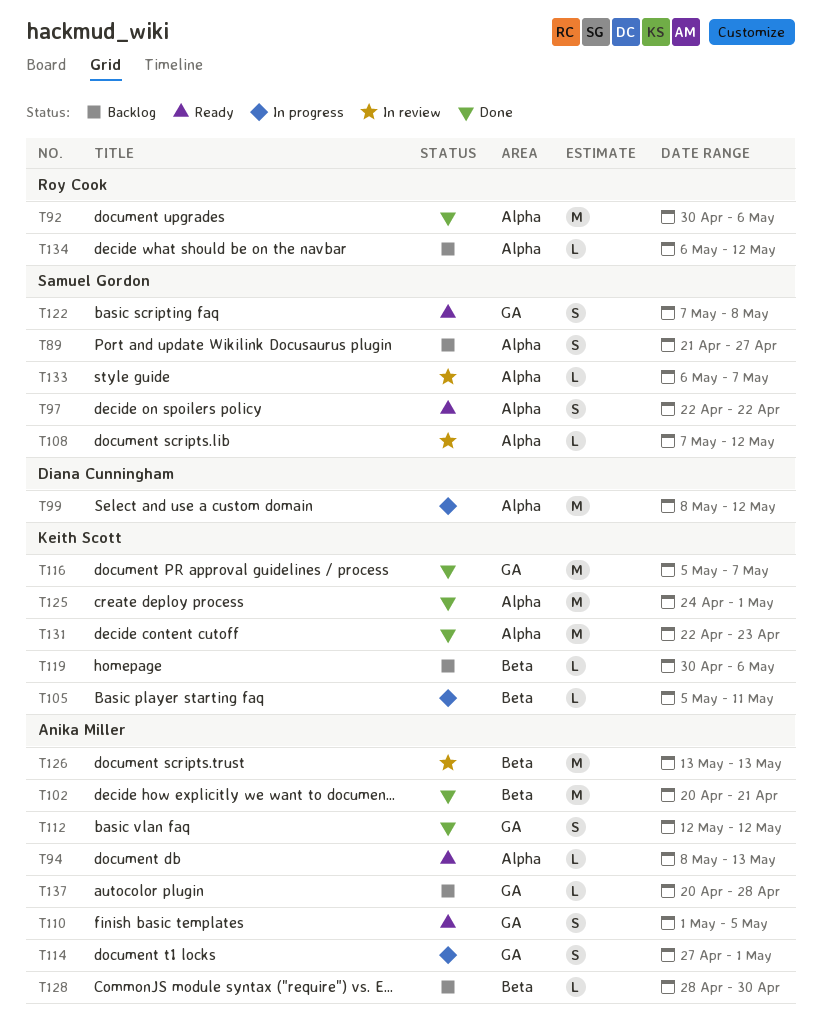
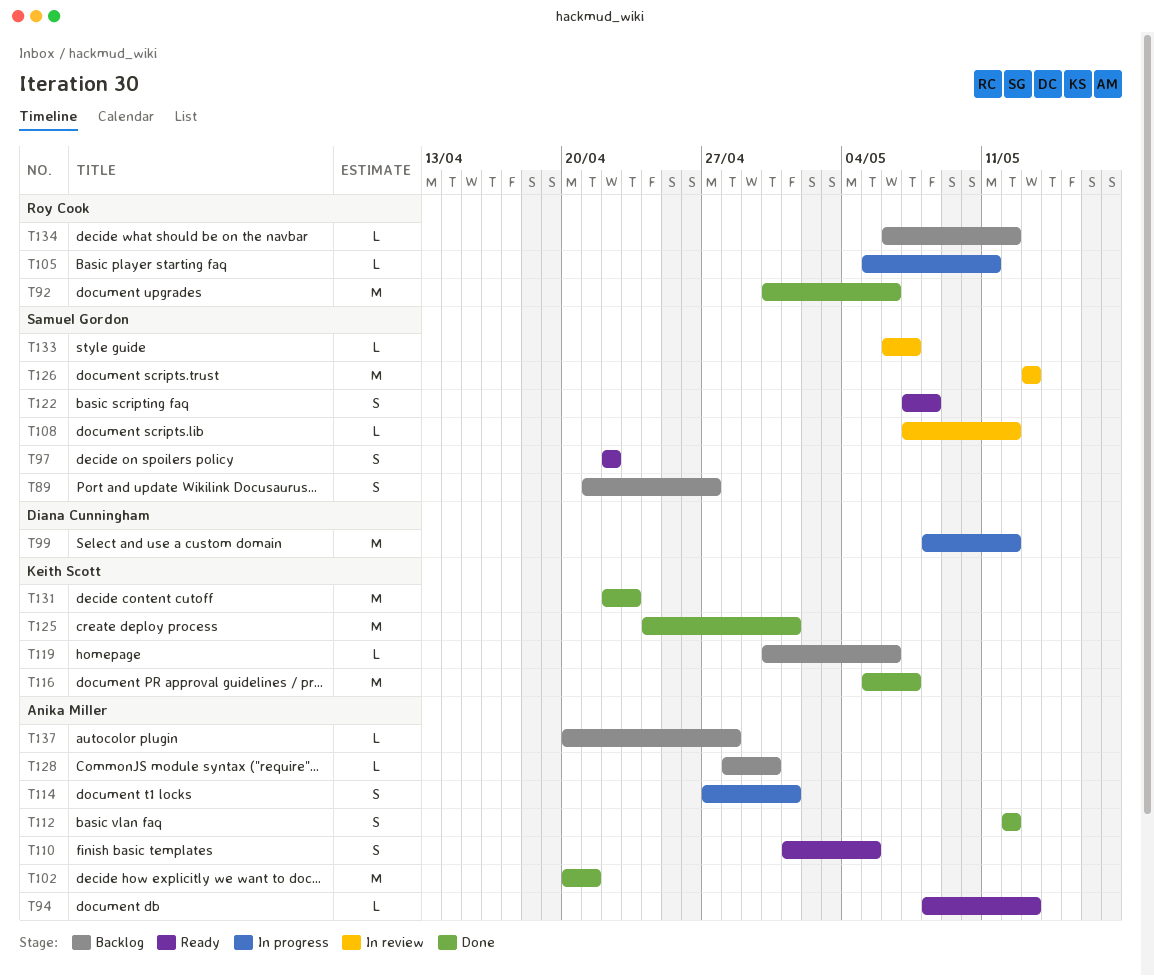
T105, owner: Keith Scott -> Roy Cook
T126, owner: Anika Miller -> Samuel Gordon

